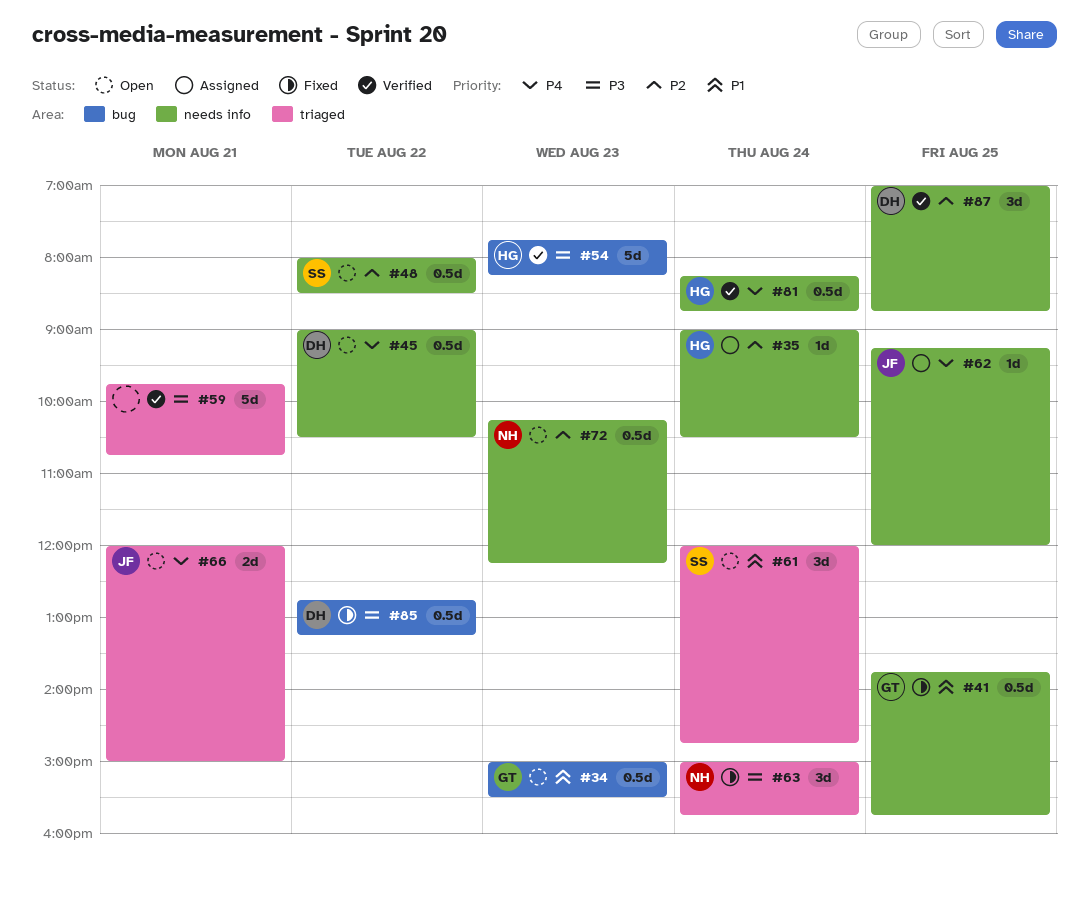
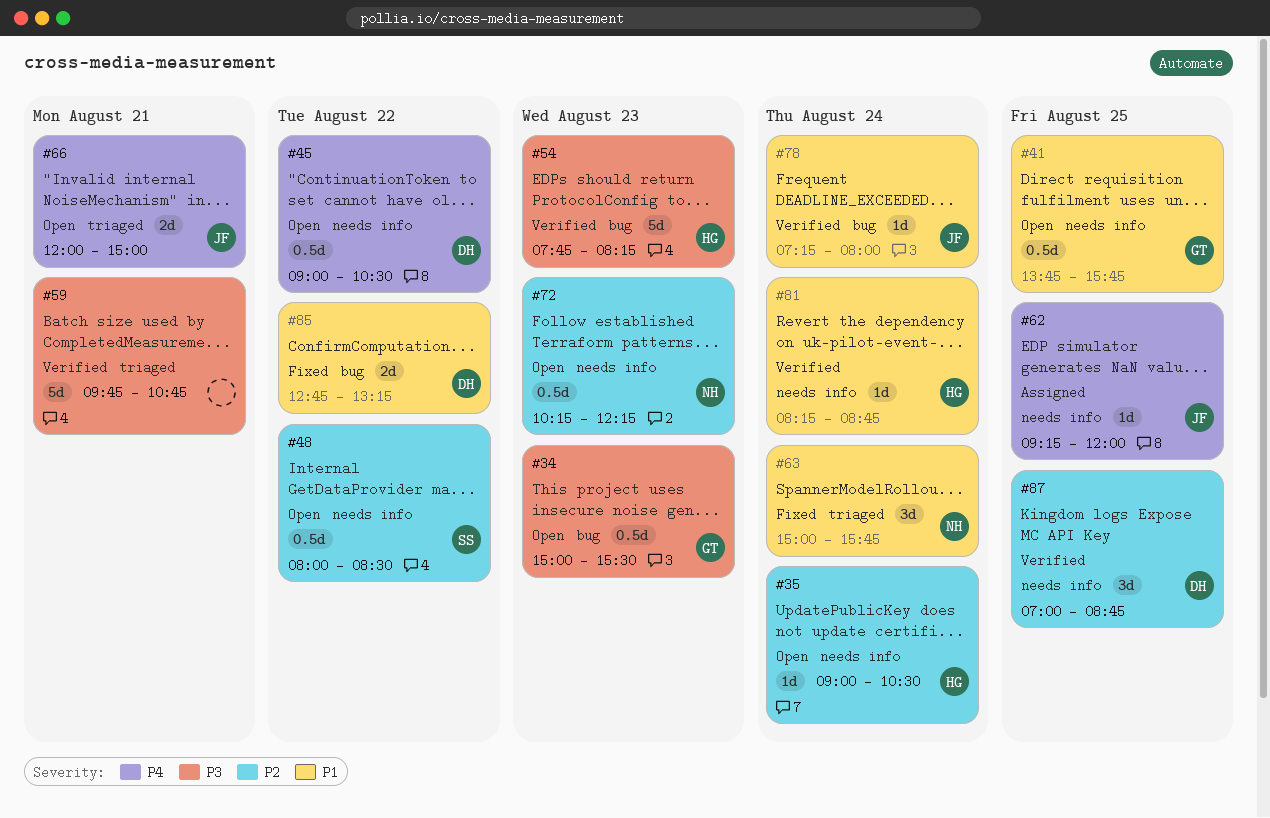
#34, priority: P1 -> P3
#35, status: Assigned -> Open
#41, status: Fixed -> Open
#61: present -> none
#63, priority: P3 -> P1
#78: none -> present
#81, priority: P4 -> P1
#81, estimate: 0.5d -> 1d
#85, priority: P3 -> P1
#85, estimate: 0.5d -> 2d

